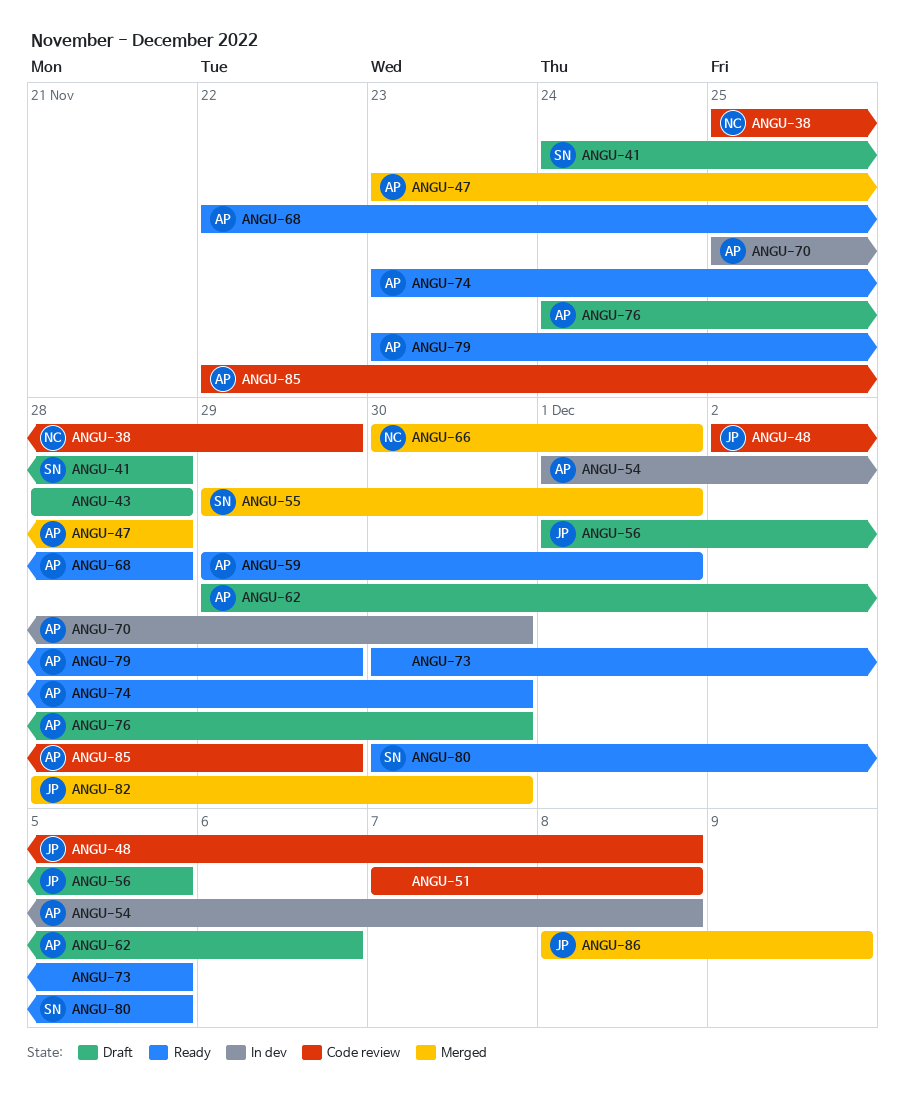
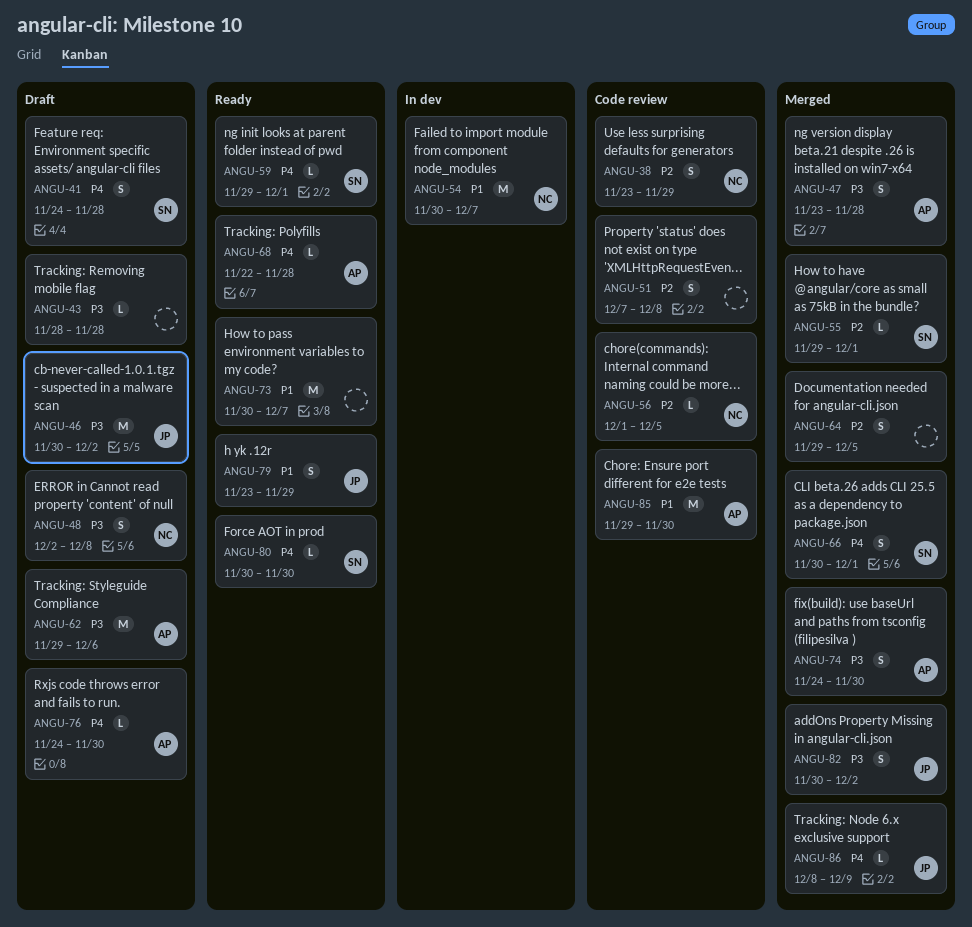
ANGU-38, start: Nov 25 -> Nov 23
ANGU-46: none -> present
ANGU-48, status: Code review -> Draft
ANGU-48, owner: JP -> NC
ANGU-54, owner: AP -> NC
ANGU-54, start: Dec 1 -> Nov 30
ANGU-54, due: Dec 8 -> Dec 7
ANGU-56, status: Draft -> Code review
ANGU-56, owner: JP -> NC
ANGU-59, owner: AP -> SN
ANGU-64: none -> present
ANGU-66, owner: NC -> SN
ANGU-70: present -> none
ANGU-73, due: Dec 5 -> Dec 7
ANGU-74, status: Ready -> Merged
ANGU-74, start: Nov 23 -> Nov 24
ANGU-79, owner: AP -> JP
ANGU-80, due: Dec 5 -> Nov 30
ANGU-82, start: Nov 28 -> Nov 30
ANGU-82, due: Nov 30 -> Dec 2
ANGU-85, start: Nov 22 -> Nov 29
ANGU-85, due: Nov 29 -> Nov 30

